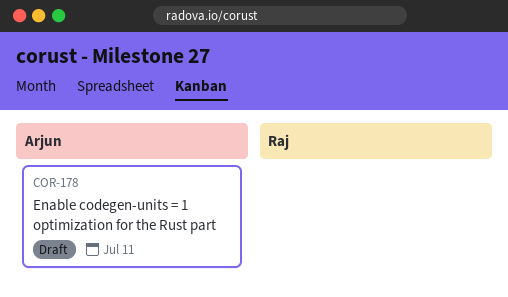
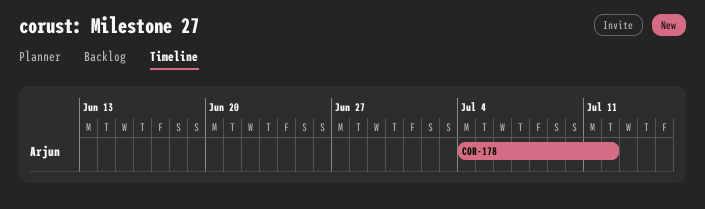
COR-178, due: Jul 11 -> Jul 12

